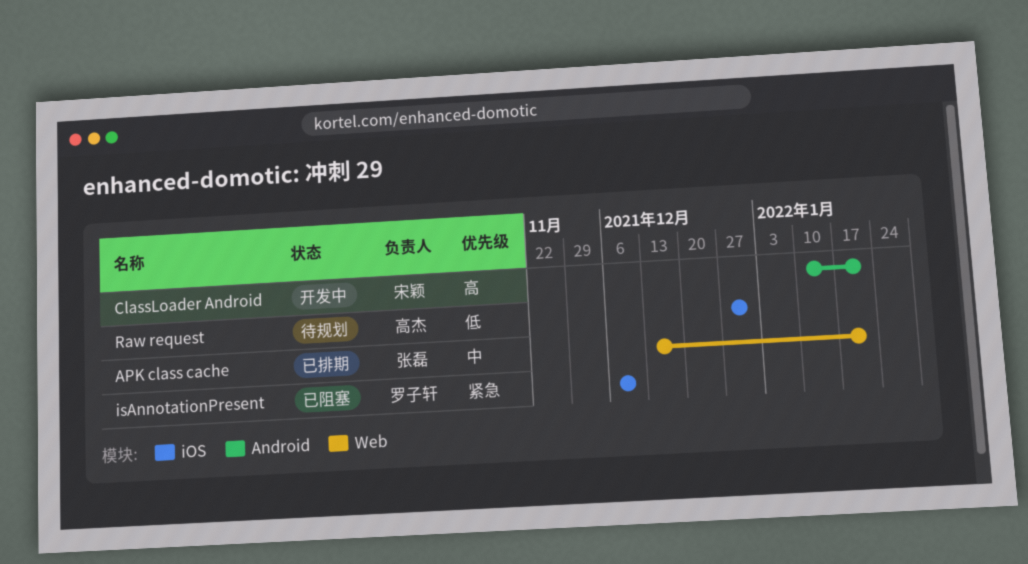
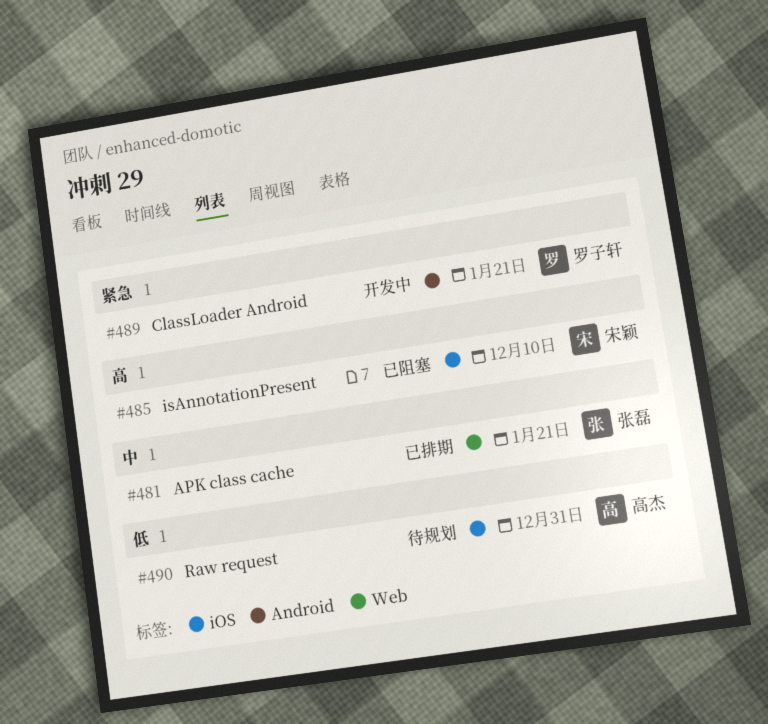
ClassLoader Android, owner: 宋颖 -> 罗子轩
ClassLoader Android, priority: 高 -> 紧急
isAnnotationPresent, owner: 罗子轩 -> 宋颖
isAnnotationPresent, priority: 紧急 -> 高

